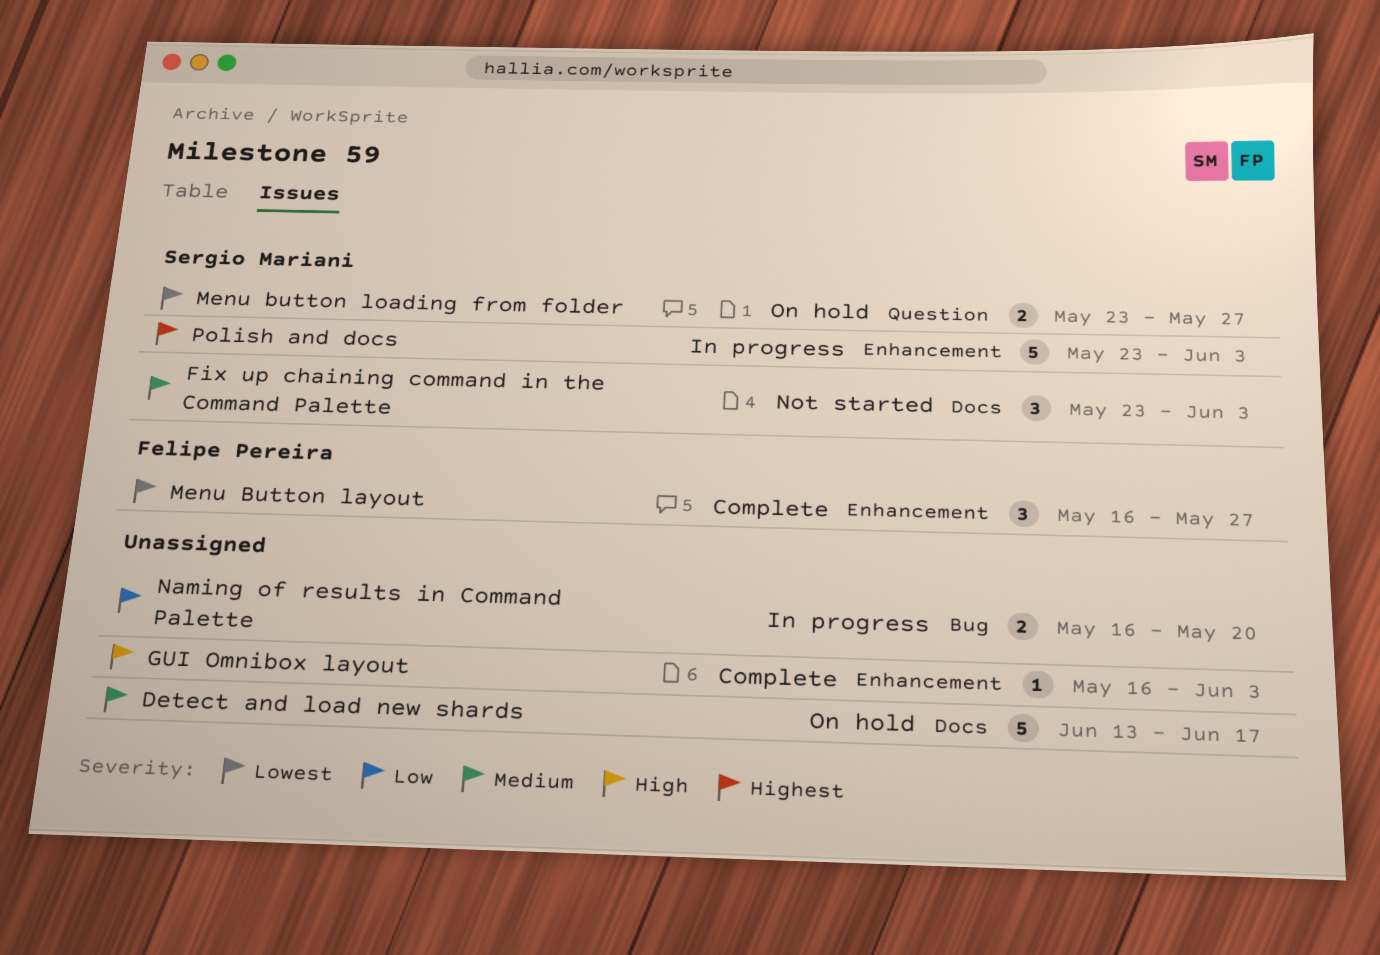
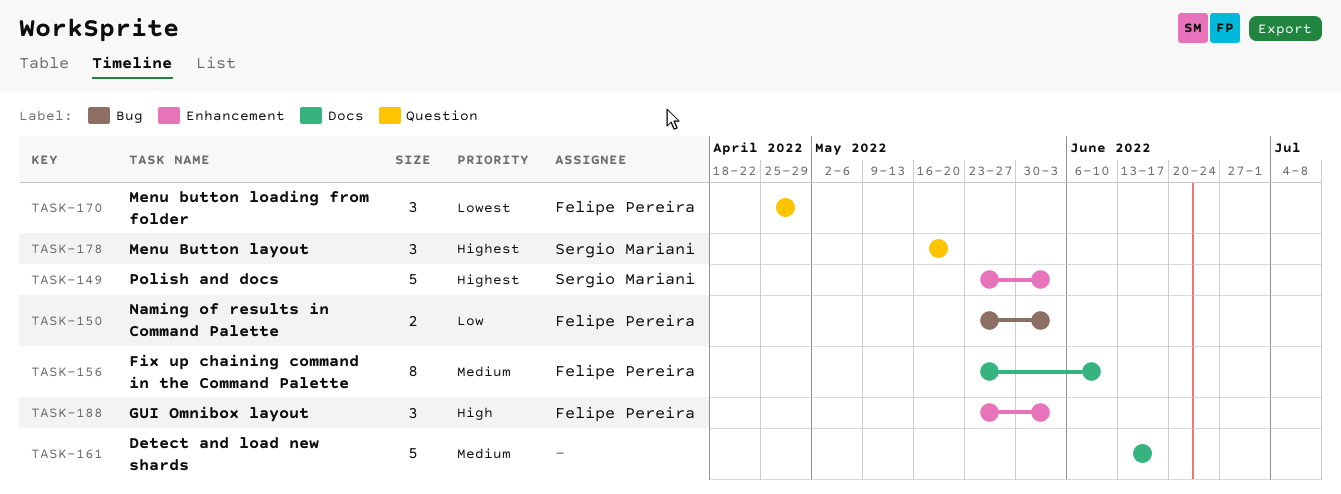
Fix up chaining command in the Command Palette, owner: Sergio Mariani -> Felipe Pereira
Fix up chaining command in the Command Palette, estimate: 3 -> 8
Fix up chaining command in the Command Palette, due: Jun 3 -> Jun 10
GUI Omnibox layout, owner: none -> Felipe Pereira
GUI Omnibox layout, estimate: 1 -> 3
GUI Omnibox layout, start: May 16 -> May 23
Menu Button layout, owner: Felipe Pereira -> Sergio Mariani
Menu Button layout, priority: Lowest -> Highest
Menu Button layout, label: Enhancement -> Question
Menu Button layout, due: May 27 -> May 20
Menu button loading from folder, owner: Sergio Mariani -> Felipe Pereira
Menu button loading from folder, estimate: 2 -> 3
Menu button loading from folder, start: May 23 -> Apr 25
Menu button loading from folder, due: May 27 -> Apr 29
Naming of results in Command Palette, owner: none -> Felipe Pereira
Naming of results in Command Palette, start: May 16 -> May 23
Naming of results in Command Palette, due: May 20 -> Jun 3

